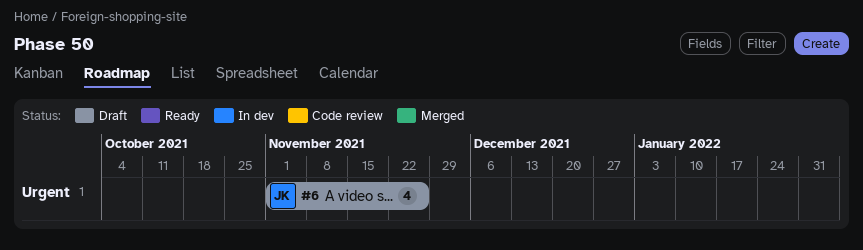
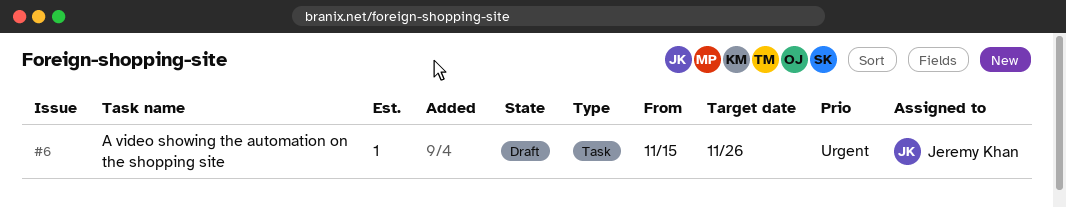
#6, estimate: 4 -> 1
#6, start: Nov 1 -> Nov 15

